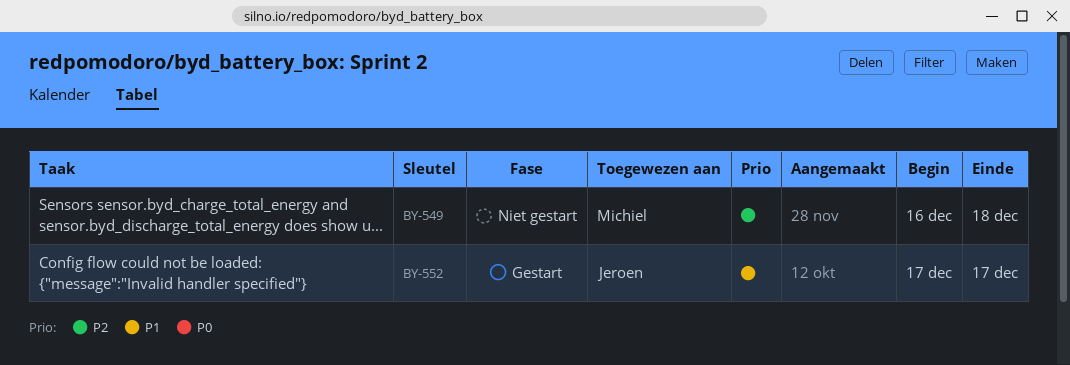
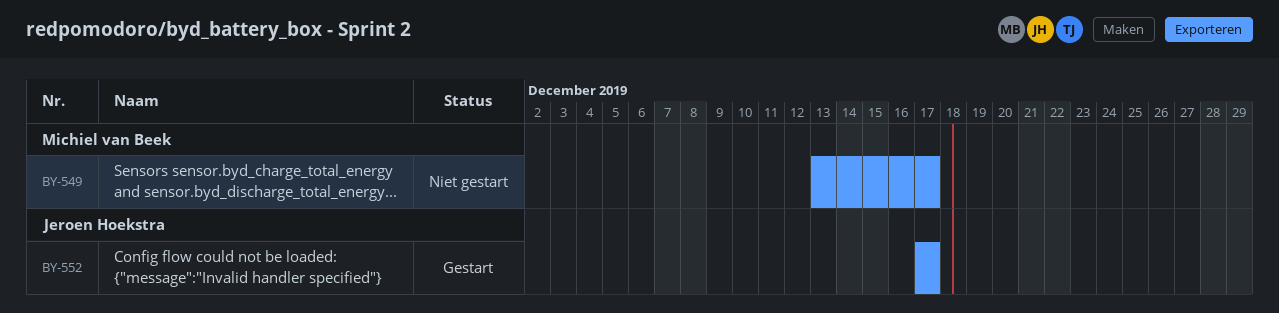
BY-549, start: Dec 16 -> Dec 13
BY-549, due: Dec 18 -> Dec 17

